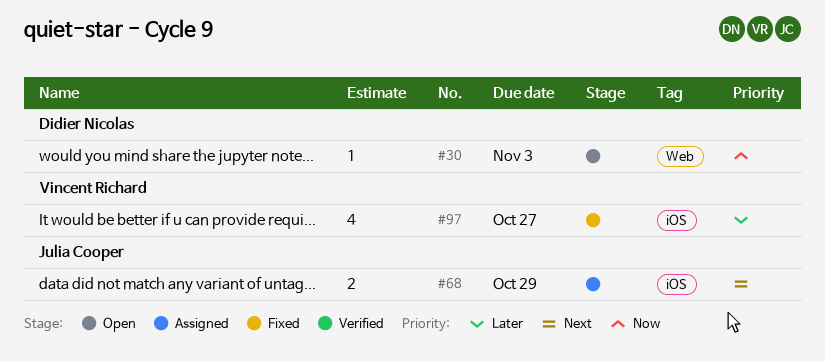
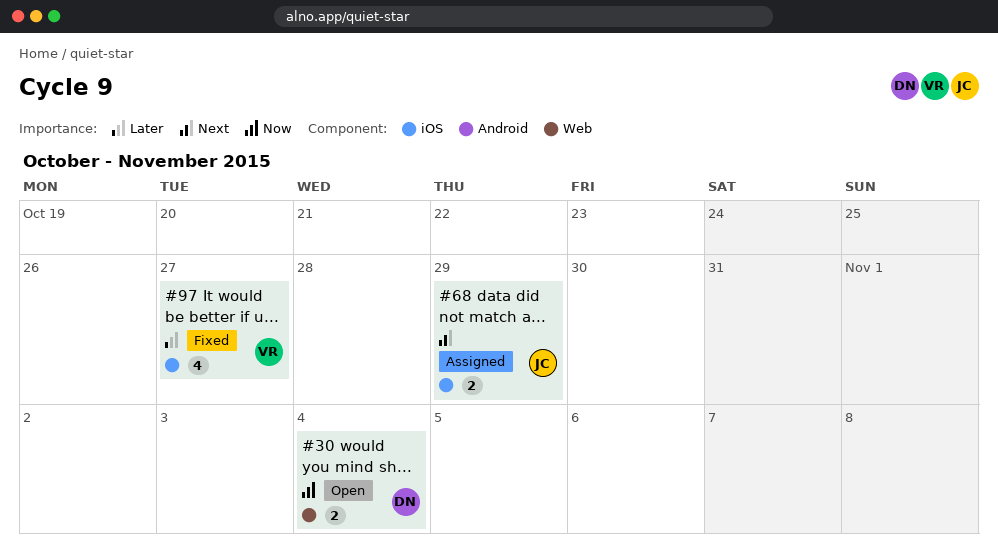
#30, estimate: 1 -> 2
#30, due: Nov 3 -> Nov 4

